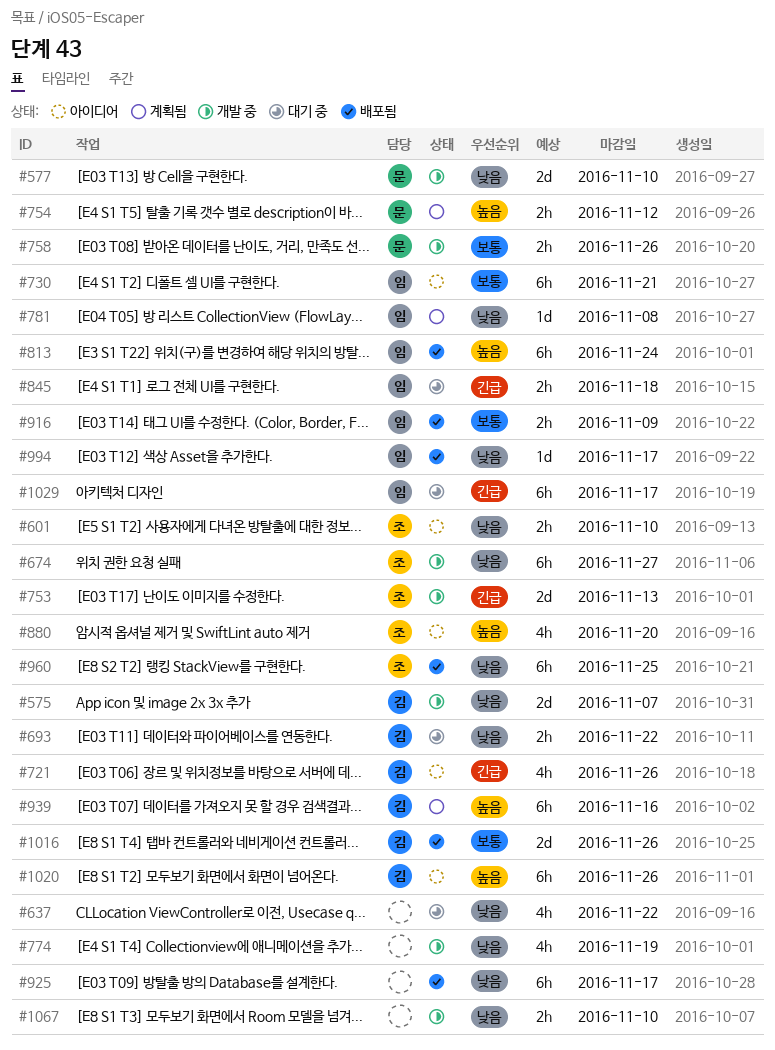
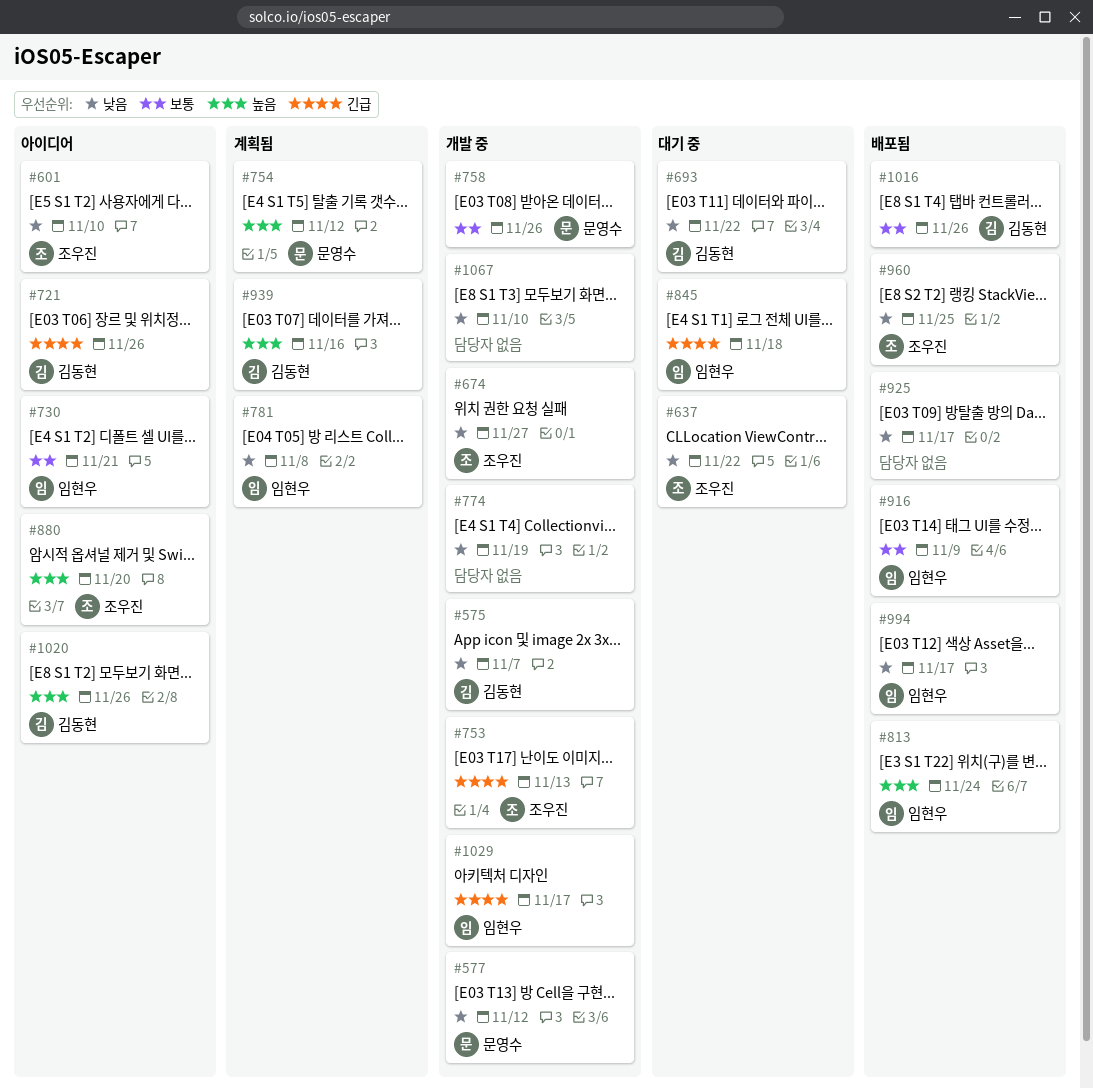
#577, due: Nov 10 -> Nov 12
#637, owner: none -> 조우진
#1029, status: 대기 중 -> 개발 중

